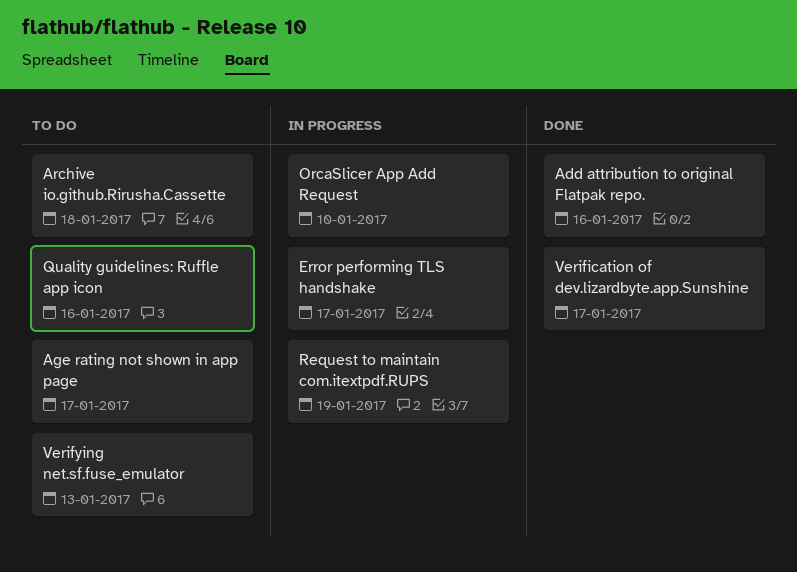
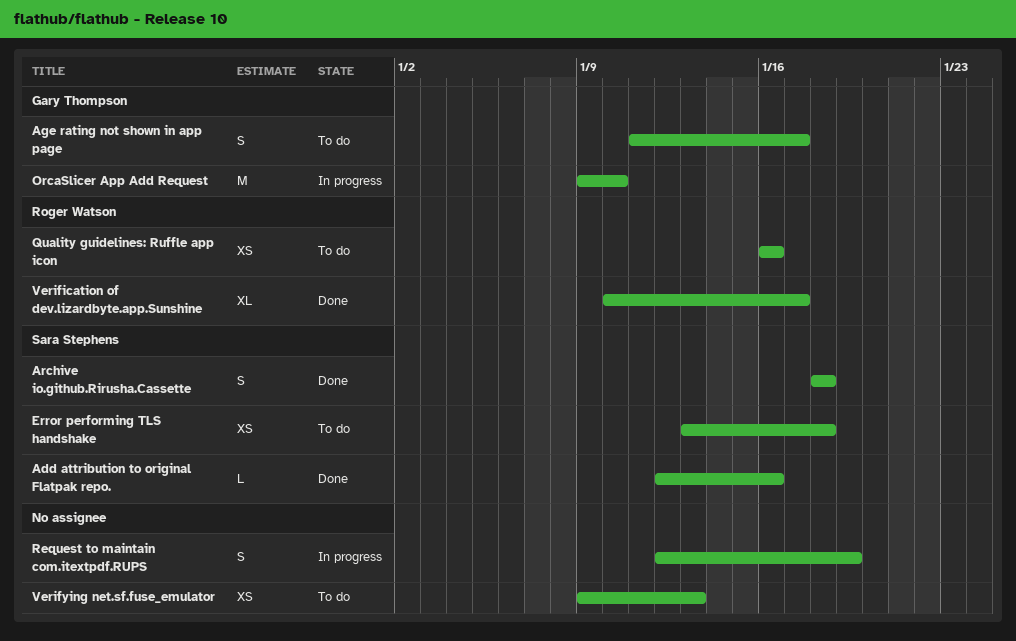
Archive io.github.Rirusha.Cassette, status: To do -> Done
Error performing TLS handshake, status: In progress -> To do
Error performing TLS handshake, due: Jan 17 -> Jan 18

